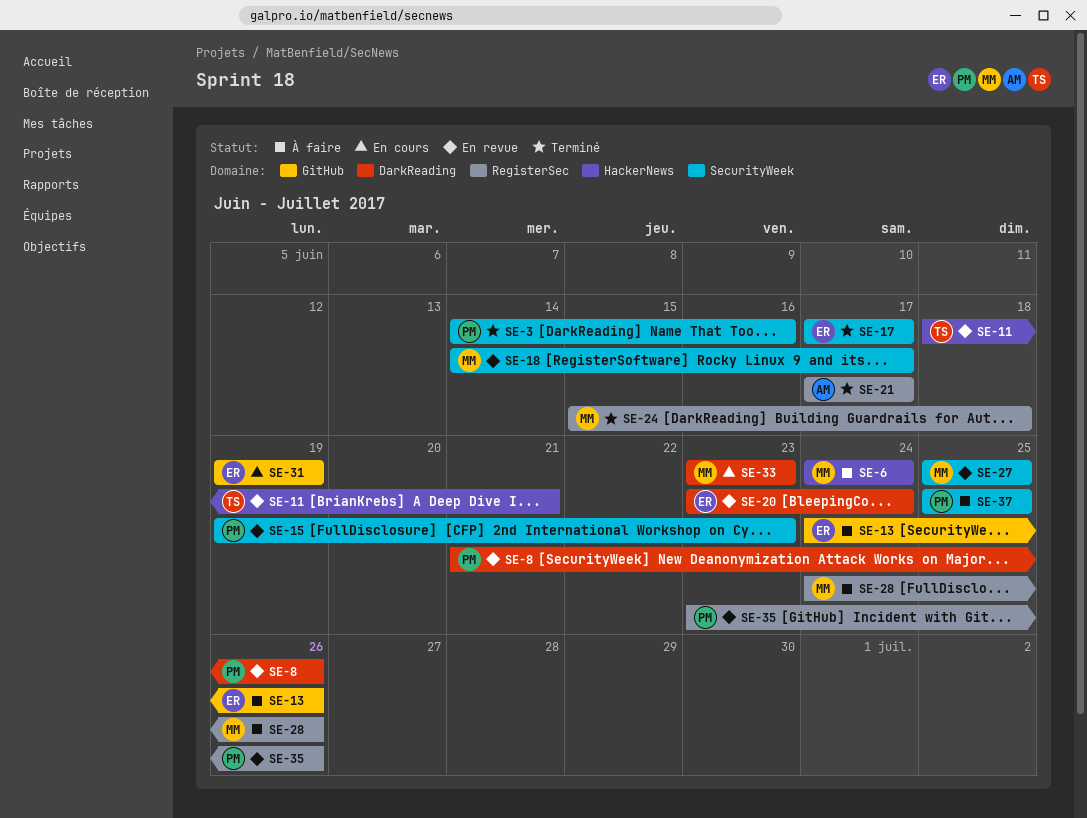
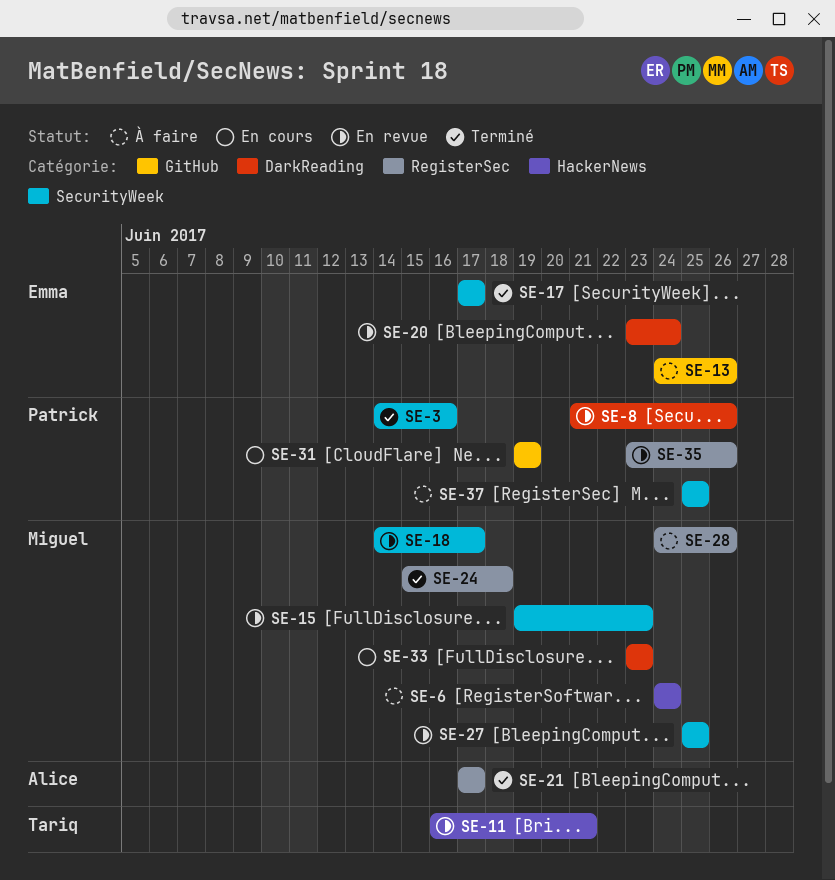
SE-11, start: Jun 18 -> Jun 16
SE-15, owner: Patrick -> Miguel
SE-31, owner: Emma -> Patrick

